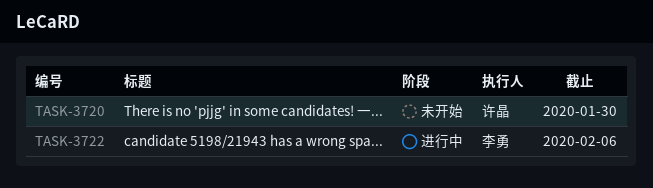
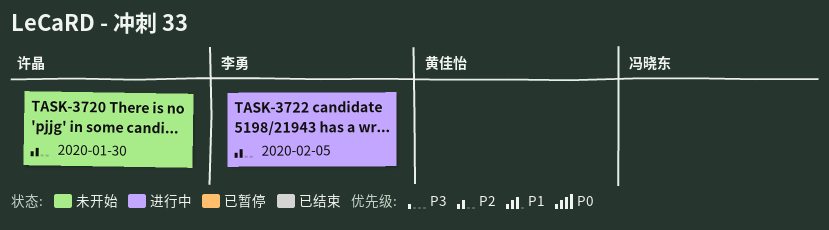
TASK-3722, due: Feb 6 -> Feb 5

